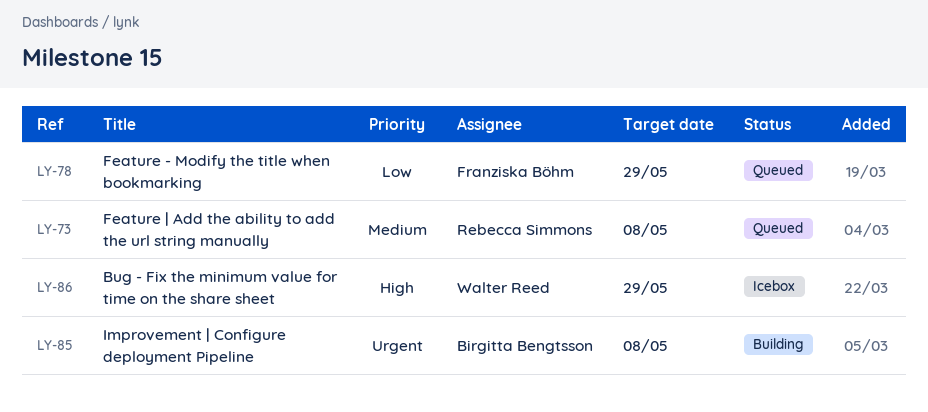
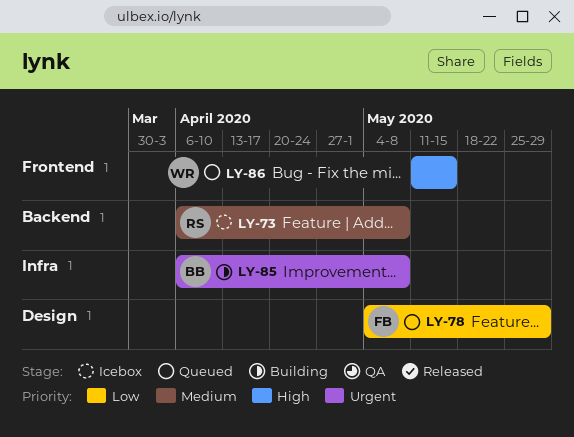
LY-73, status: Queued -> Icebox
LY-86, status: Icebox -> Queued
LY-86, due: May 29 -> May 15

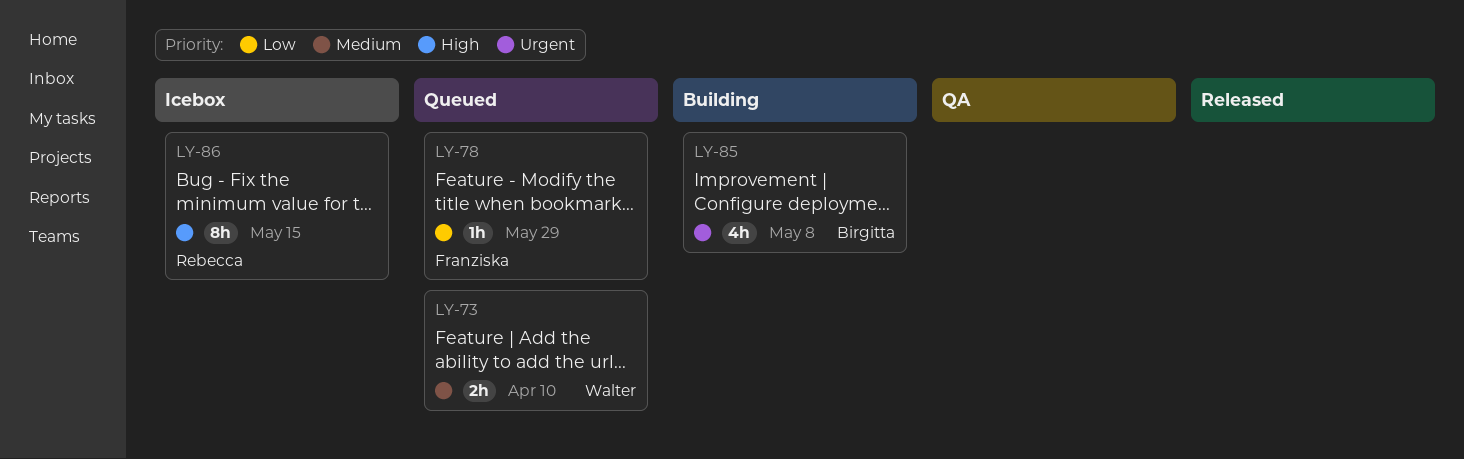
LY-73, status: Icebox -> Queued
LY-73, owner: Rebecca -> Walter
LY-73, due: May 8 -> Apr 10
LY-86, status: Queued -> Icebox
LY-86, owner: Walter -> Rebecca

